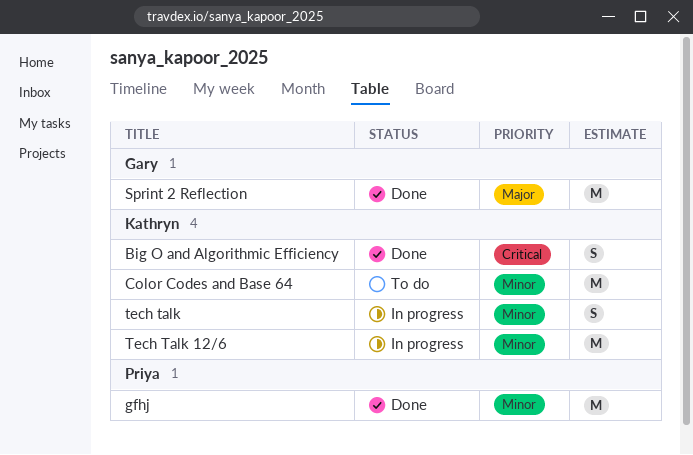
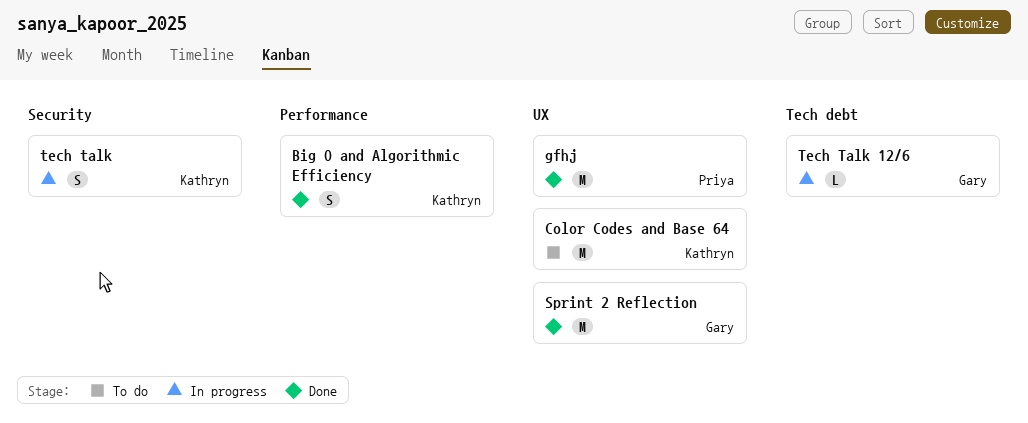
Tech Talk 12/6, owner: Kathryn -> Gary
Tech Talk 12/6, estimate: M -> L

